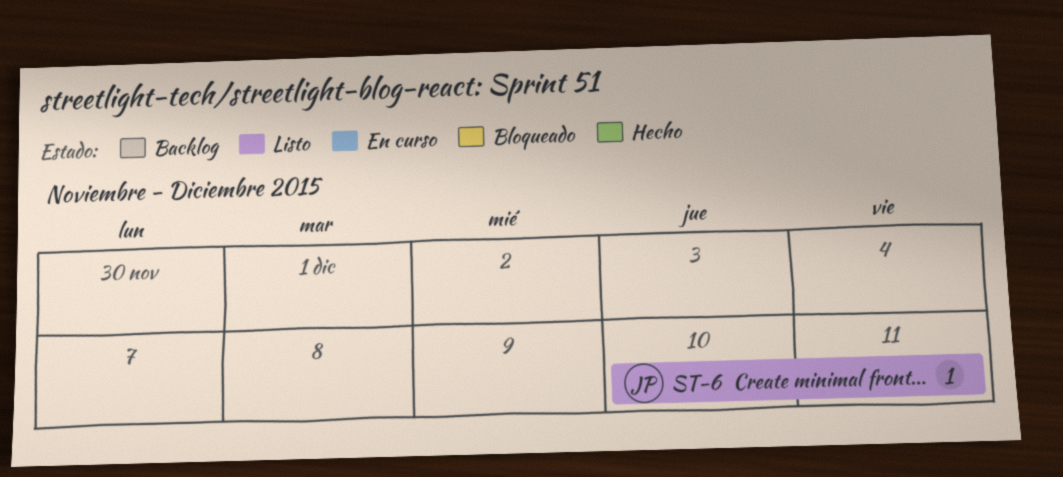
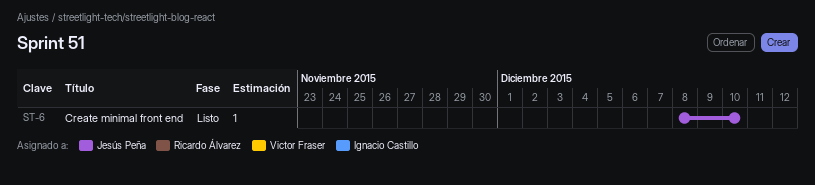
ST-6, start: Dec 10 -> Dec 8
ST-6, due: Dec 11 -> Dec 10

